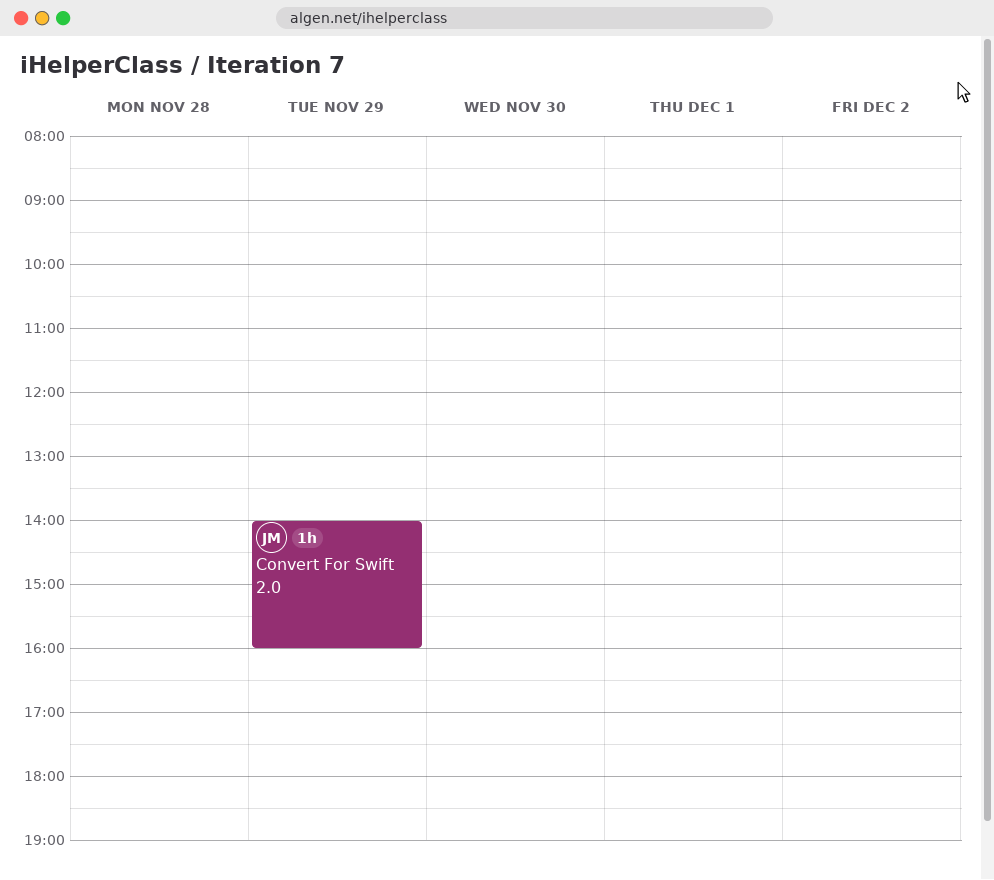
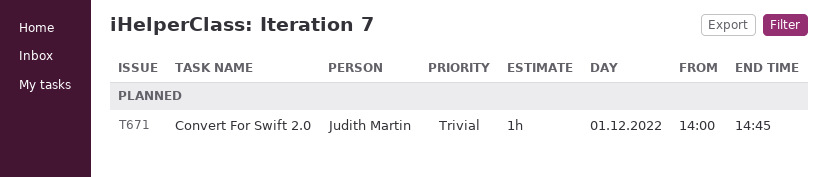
Convert For Swift 2.0, day: Nov 29 -> Dec 1
Convert For Swift 2.0, ends: 16:00 -> 14:45

